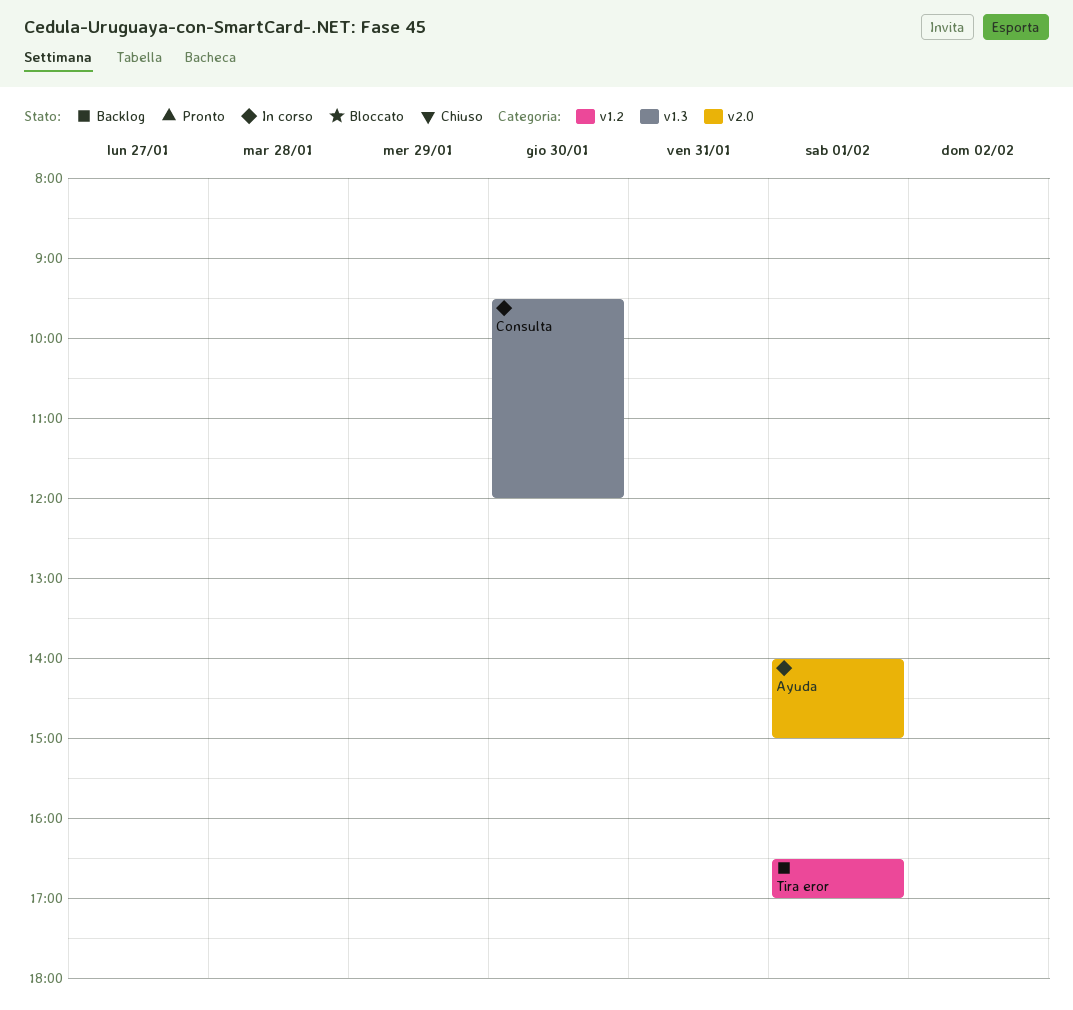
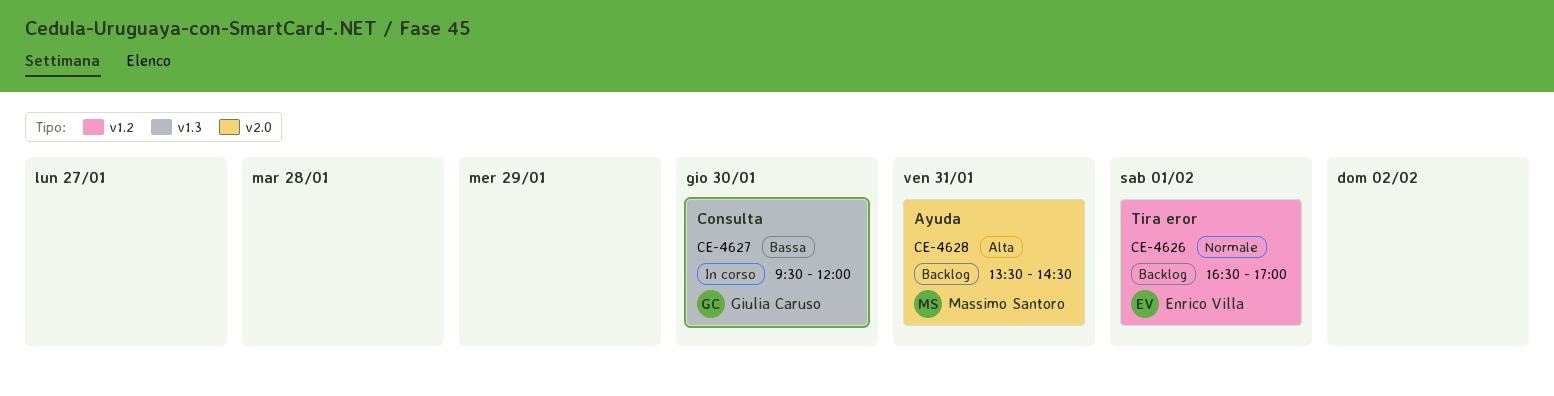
Ayuda, status: In corso -> Backlog
Ayuda, day: Feb 1 -> Jan 31
Ayuda, begins: 14:00 -> 13:30
Ayuda, ends: 15:00 -> 14:30

